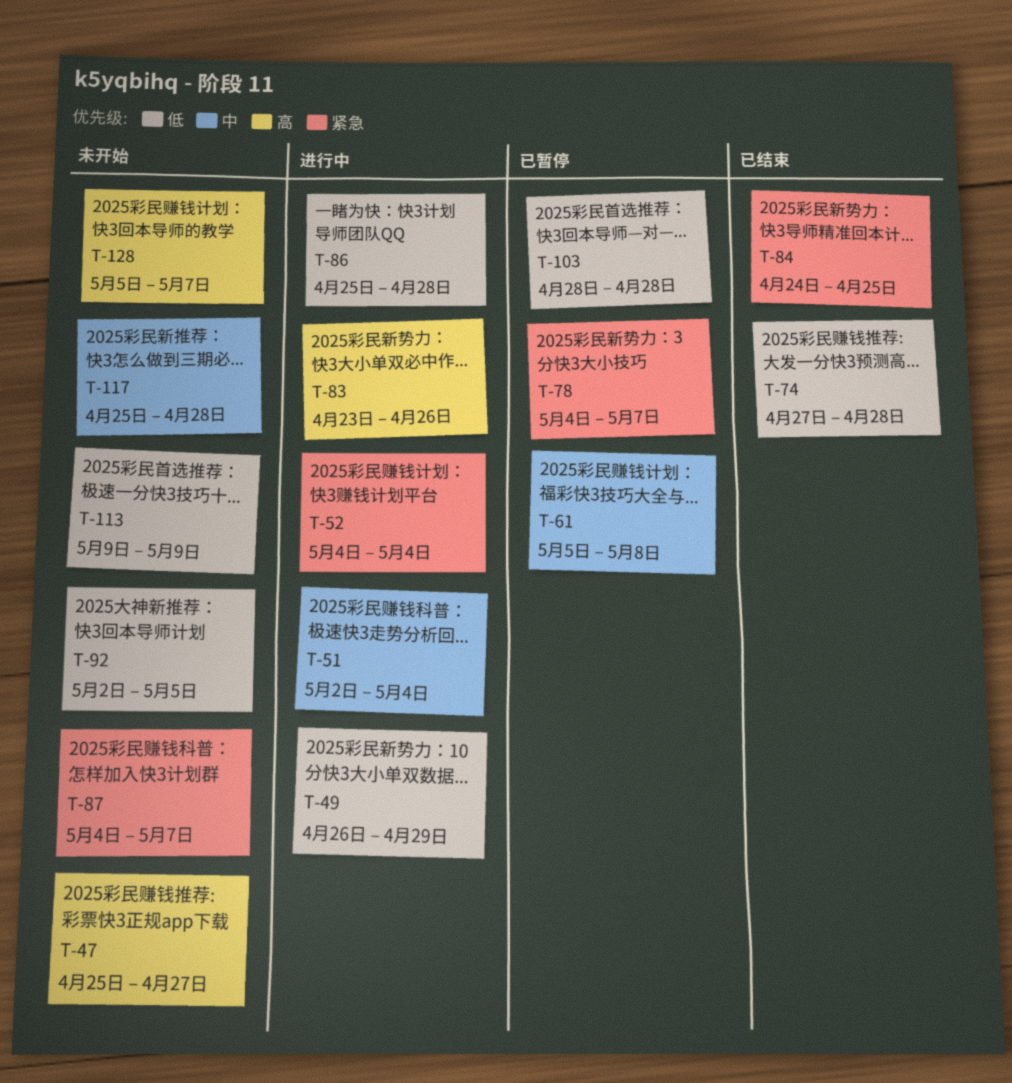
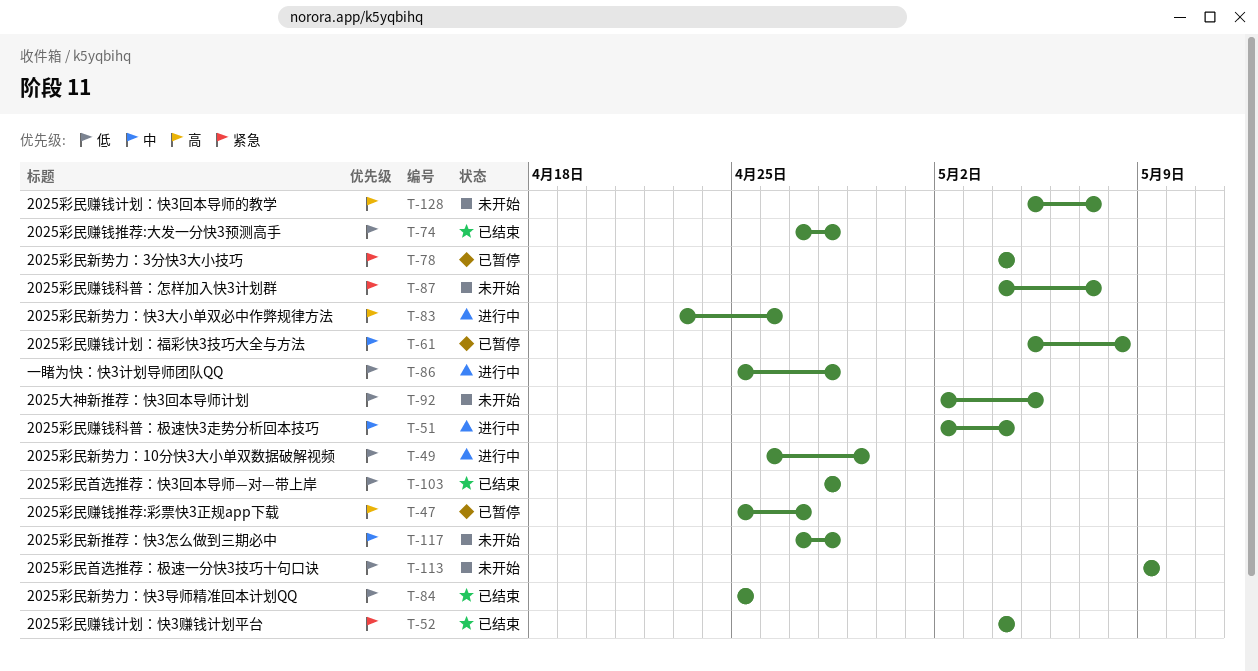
T-47, status: 未开始 -> 已暂停
T-52, status: 进行中 -> 已结束
T-78, due: May 7 -> May 4
T-84, priority: 紧急 -> 低
T-84, start: Apr 24 -> Apr 25
T-103, status: 已暂停 -> 已结束
T-117, start: Apr 25 -> Apr 27

